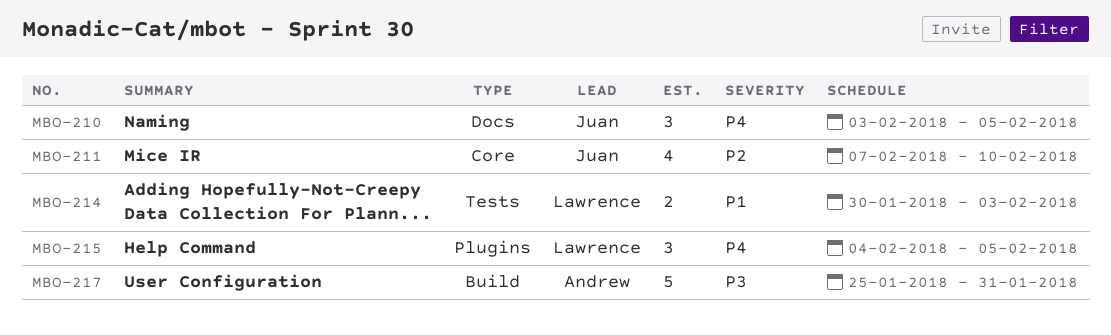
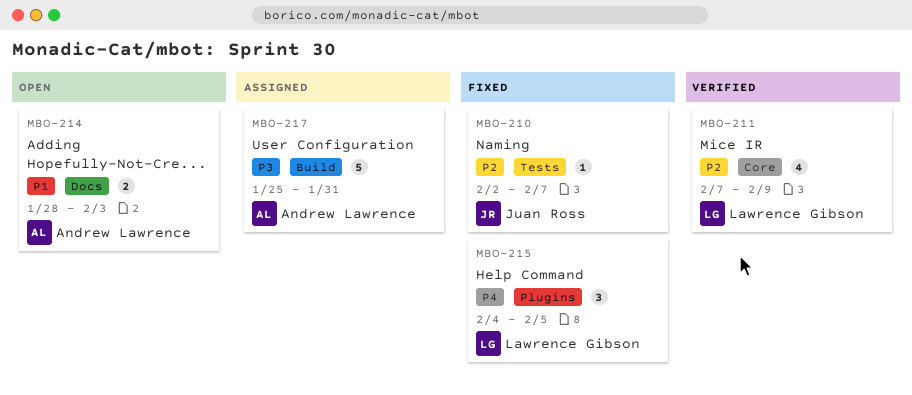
MBO-210, priority: P4 -> P2
MBO-210, label: Docs -> Tests
MBO-210, estimate: 3 -> 1
MBO-210, start: Feb 3 -> Feb 2
MBO-210, due: Feb 5 -> Feb 7
MBO-211, owner: Juan Ross -> Lawrence Gibson
MBO-211, due: Feb 10 -> Feb 9
MBO-214, owner: Lawrence Gibson -> Andrew Lawrence
MBO-214, label: Tests -> Docs
MBO-214, start: Jan 30 -> Jan 28

